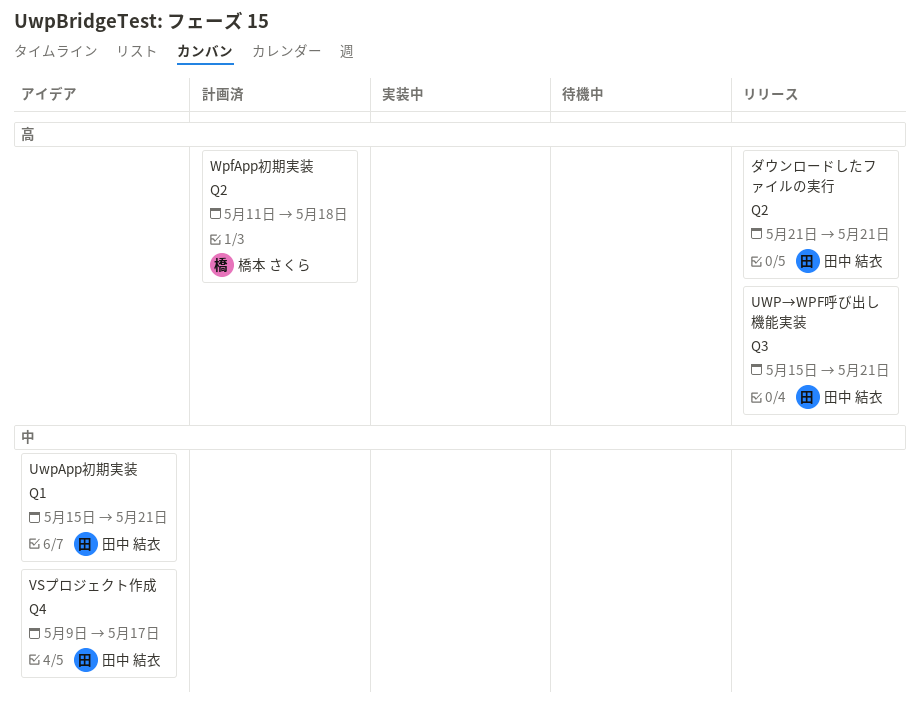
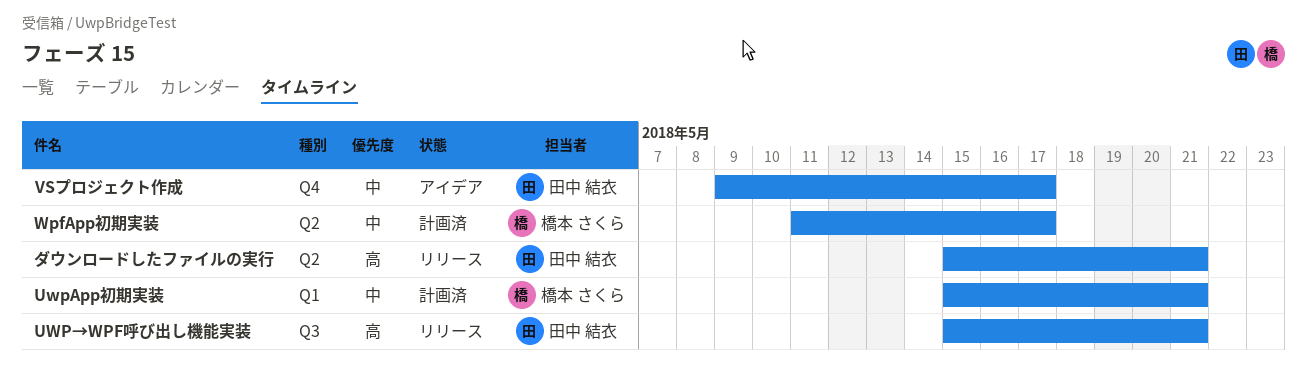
UwpApp初期実装, status: アイデア -> 計画済
UwpApp初期実装, owner: 田中 結衣 -> 橋本 さくら
WpfApp初期実装, priority: 高 -> 中
WpfApp初期実装, due: May 18 -> May 17
ダウンロードしたファイルの実行, start: May 21 -> May 15

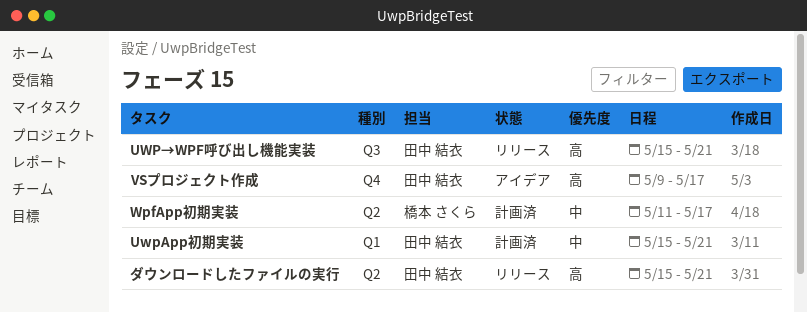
UwpApp初期実装, owner: 橋本 さくら -> 田中 結衣
VSプロジェクト作成, priority: 中 -> 高

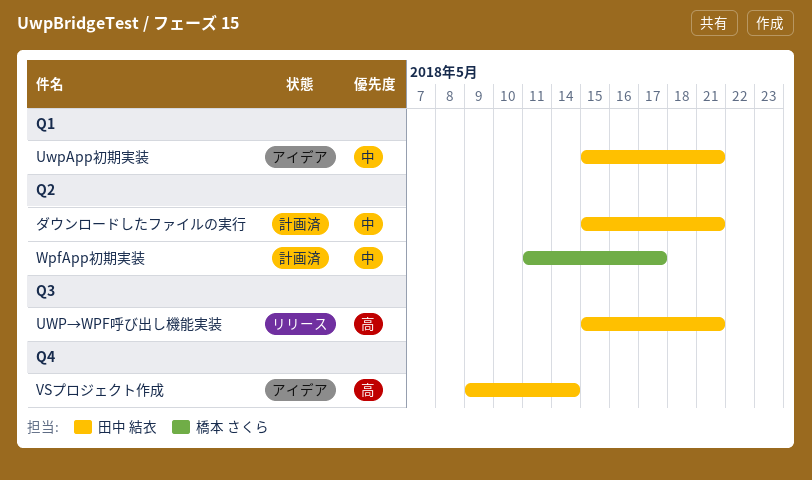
UwpApp初期実装, status: 計画済 -> アイデア
VSプロジェクト作成, due: May 17 -> May 14
ダウンロードしたファイルの実行, status: リリース -> 計画済
ダウンロードしたファイルの実行, priority: 高 -> 中

